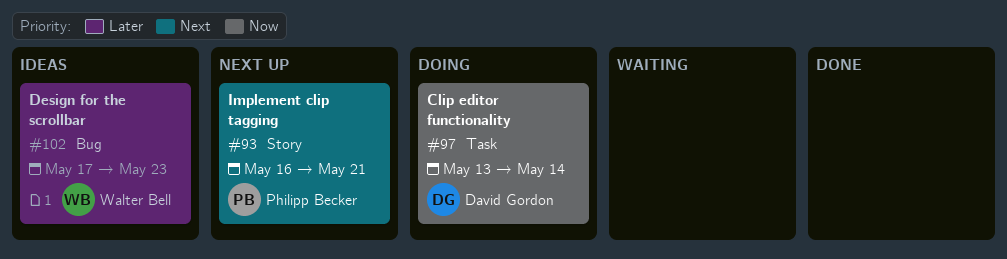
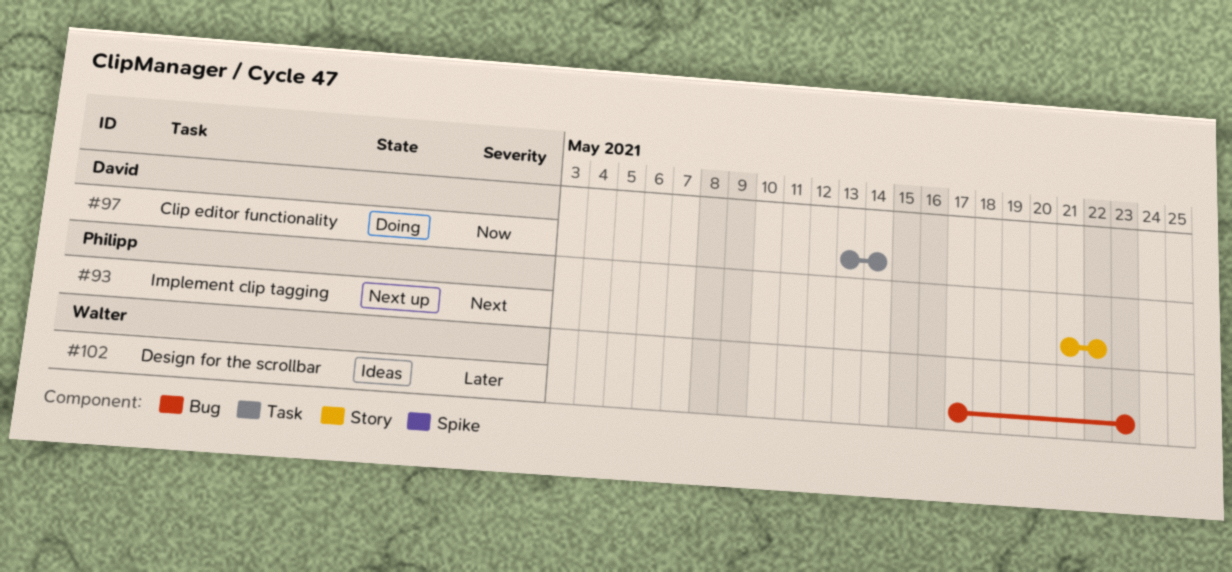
#93, start: May 16 -> May 21
#93, due: May 21 -> May 22

